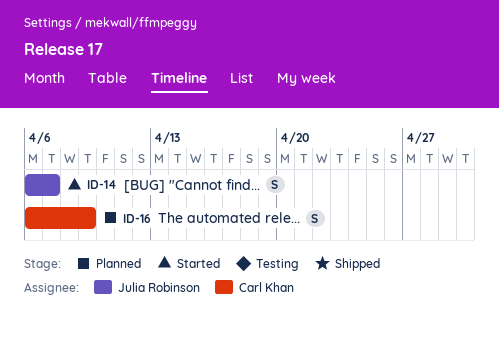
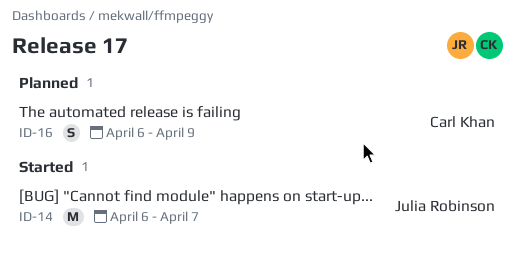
ID-14, estimate: S -> M

